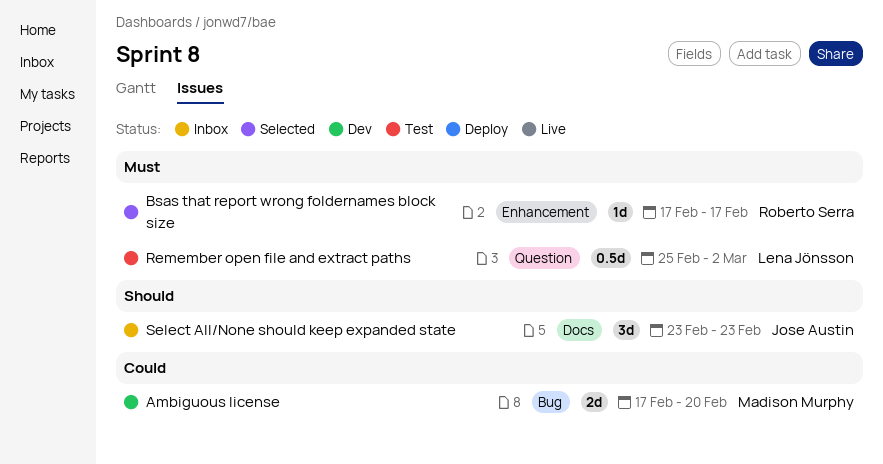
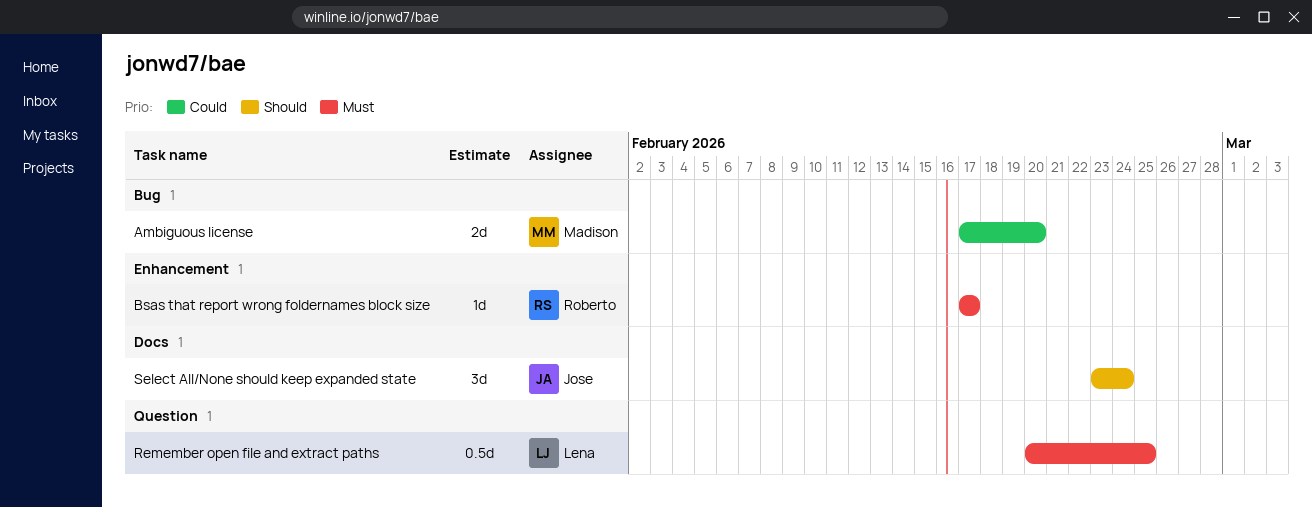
Remember open file and extract paths, start: Feb 25 -> Feb 20
Remember open file and extract paths, due: Mar 2 -> Feb 25
Select All/None should keep expanded state, due: Feb 23 -> Feb 24

